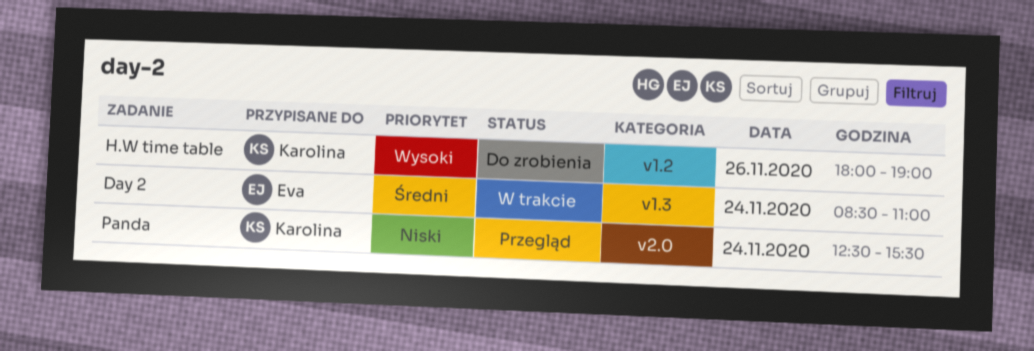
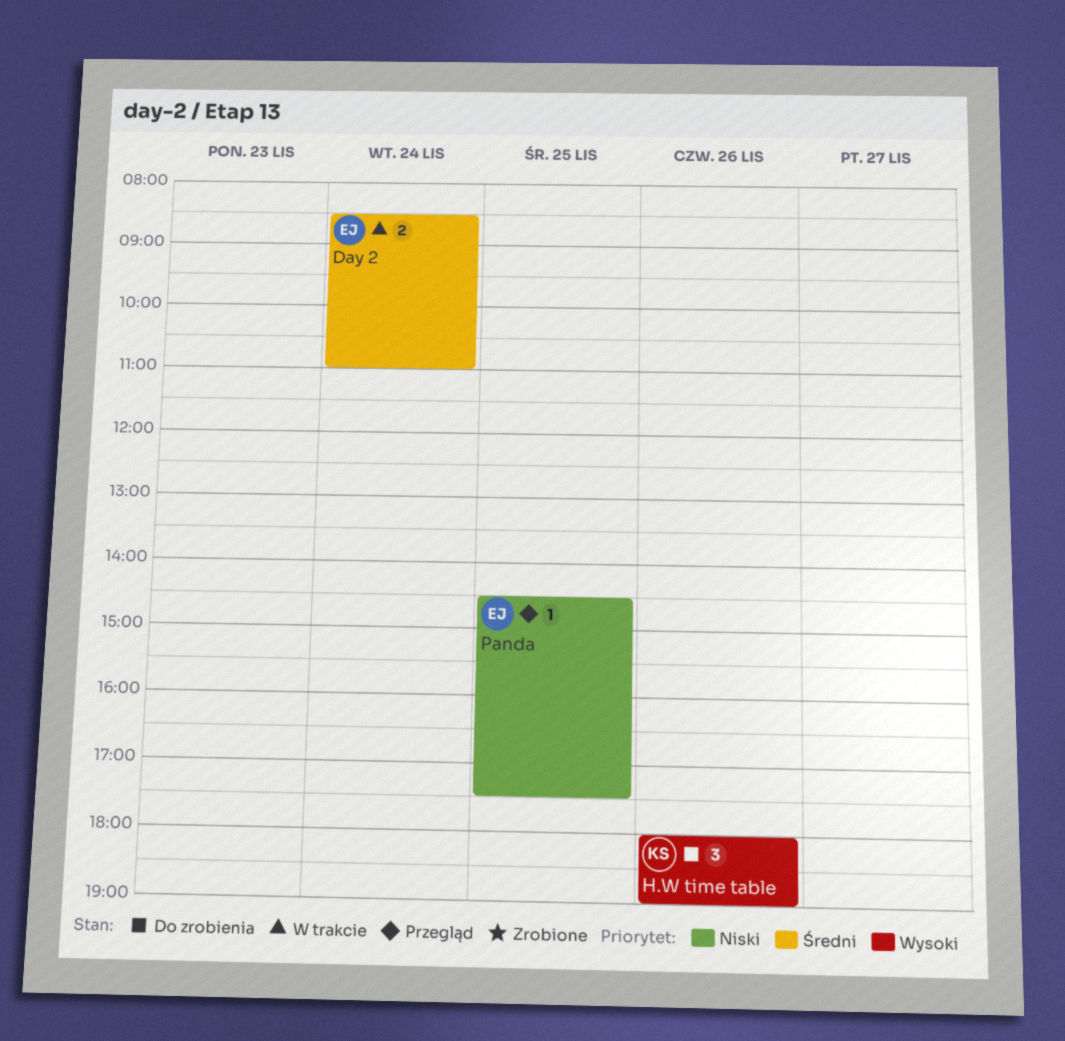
Panda, owner: Karolina -> Eva
Panda, day: Nov 24 -> Nov 25
Panda, begins: 12:30 -> 14:30
Panda, ends: 15:30 -> 17:30

